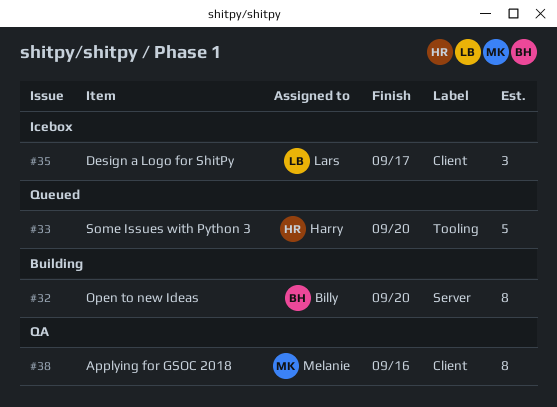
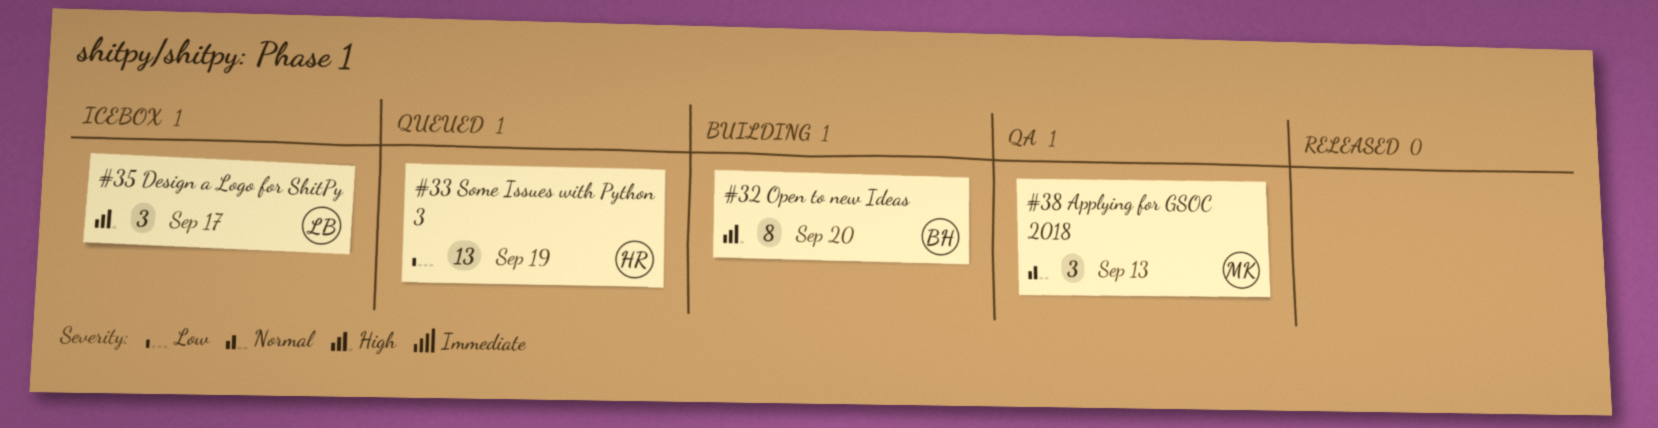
#33, estimate: 5 -> 13
#33, due: Sep 20 -> Sep 19
#38, estimate: 8 -> 3
#38, due: Sep 16 -> Sep 13

